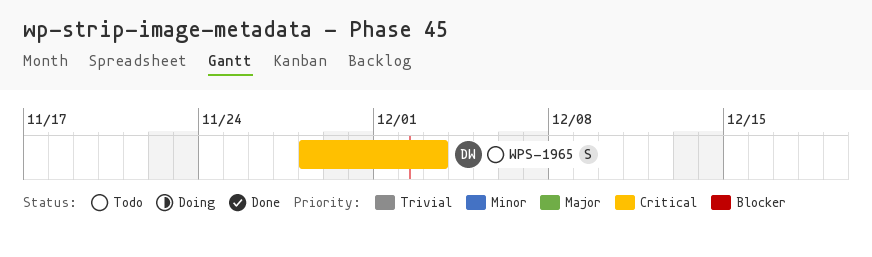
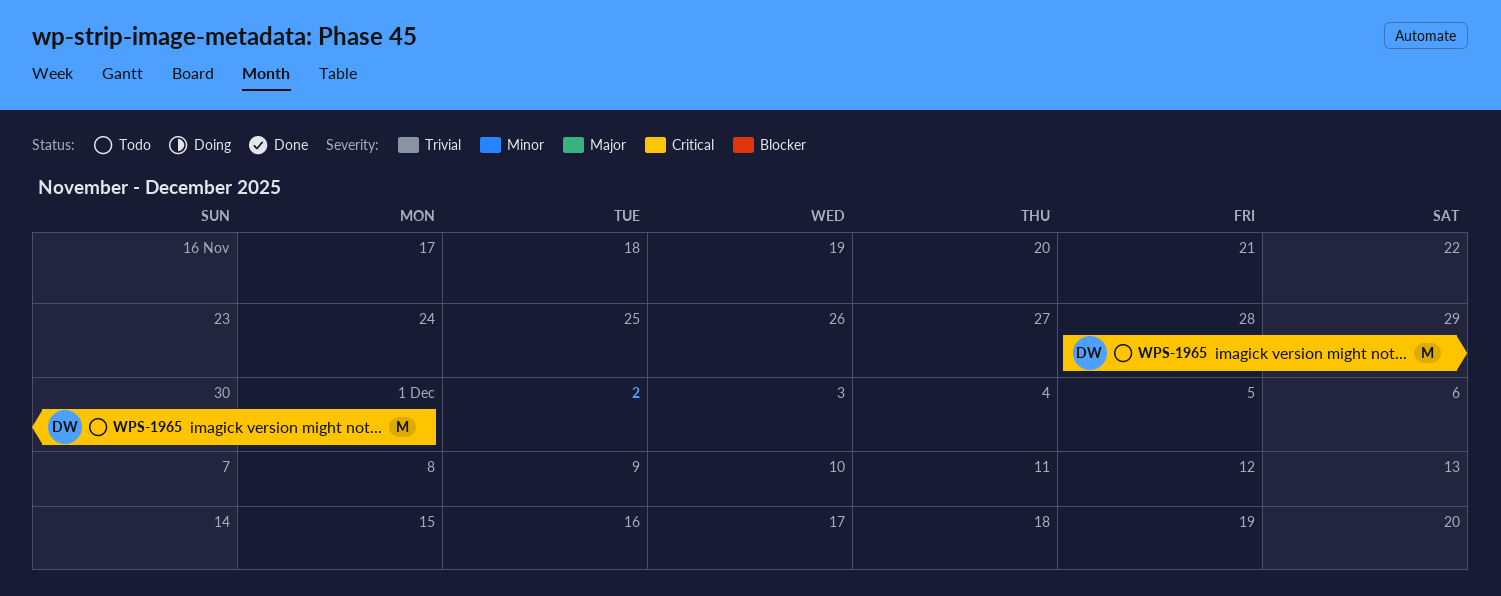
WPS-1965, estimate: S -> M
WPS-1965, due: Dec 3 -> Dec 1

